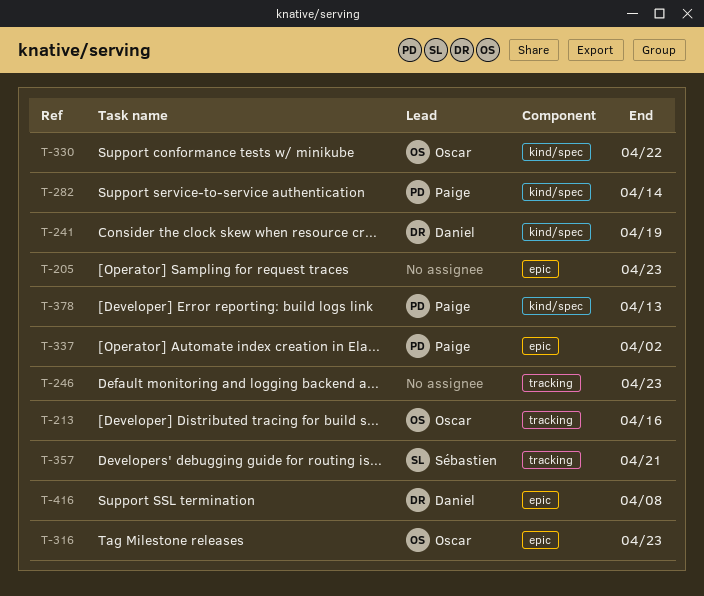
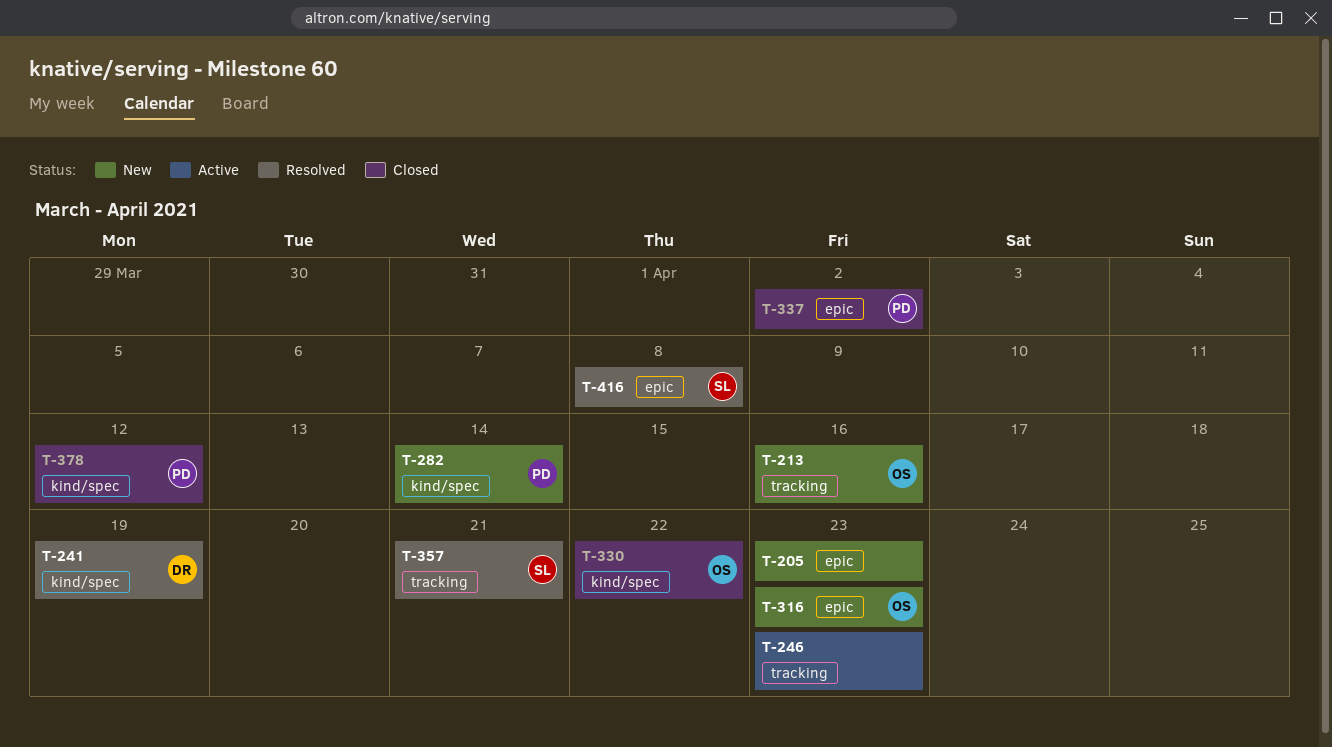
T-378, due: Apr 13 -> Apr 12
T-416, owner: Daniel -> Sébastien

